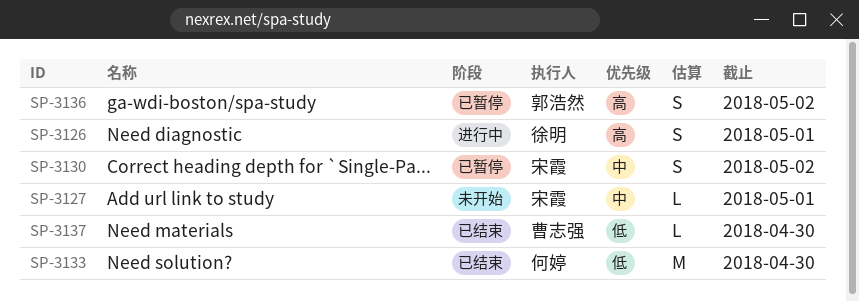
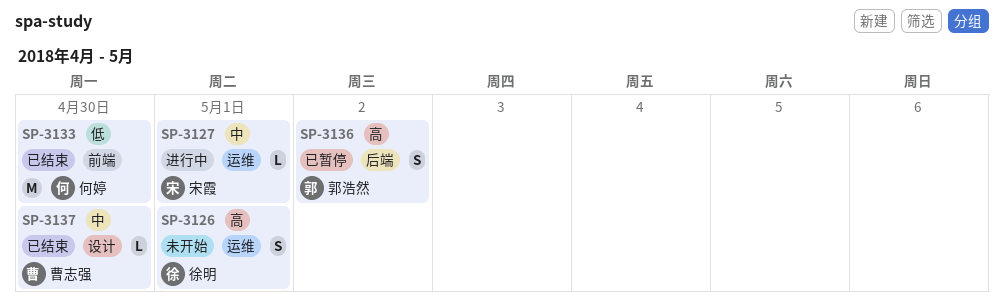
SP-3126, status: 进行中 -> 未开始
SP-3127, status: 未开始 -> 进行中
SP-3130: present -> none
SP-3137, priority: 低 -> 中

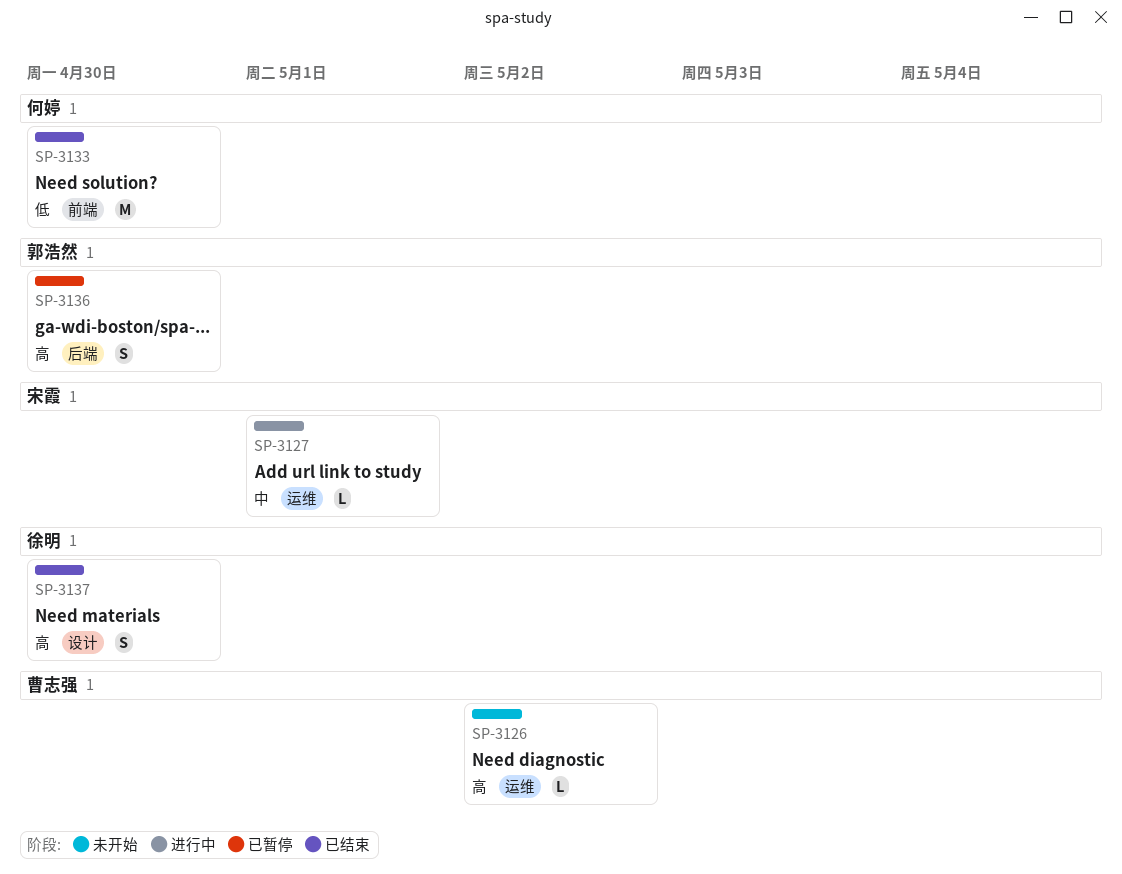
SP-3126, owner: 徐明 -> 曹志强
SP-3126, estimate: S -> L
SP-3126, due: May 1 -> May 2
SP-3136, due: May 2 -> Apr 30
SP-3137, owner: 曹志强 -> 徐明
SP-3137, priority: 中 -> 高
SP-3137, estimate: L -> S

